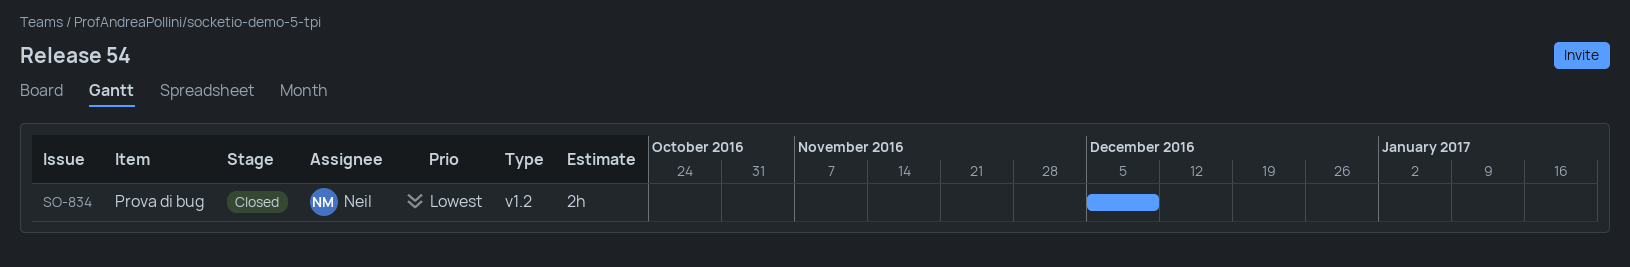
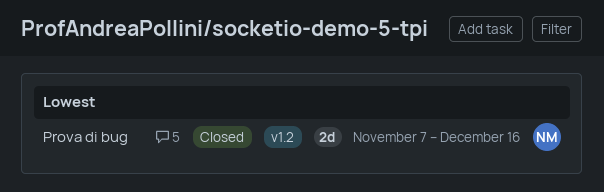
Prova di bug, estimate: 2h -> 2d
Prova di bug, start: Dec 5 -> Nov 7
Prova di bug, due: Dec 9 -> Dec 16

